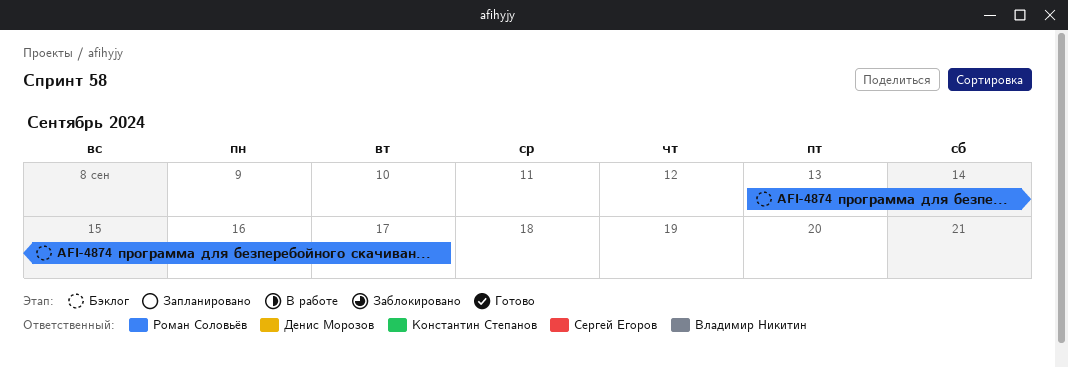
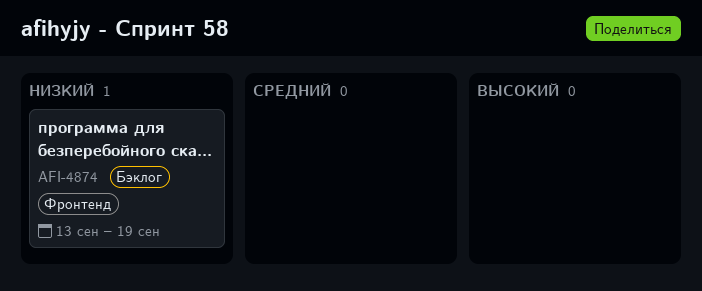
AFI-4874, due: Sep 17 -> Sep 19

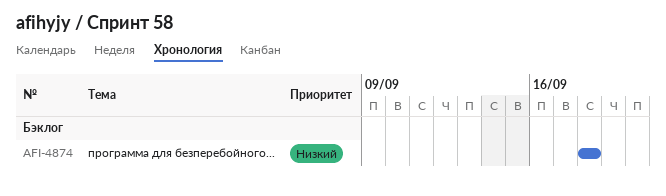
AFI-4874, start: Sep 13 -> Sep 18
AFI-4874, due: Sep 19 -> Sep 18

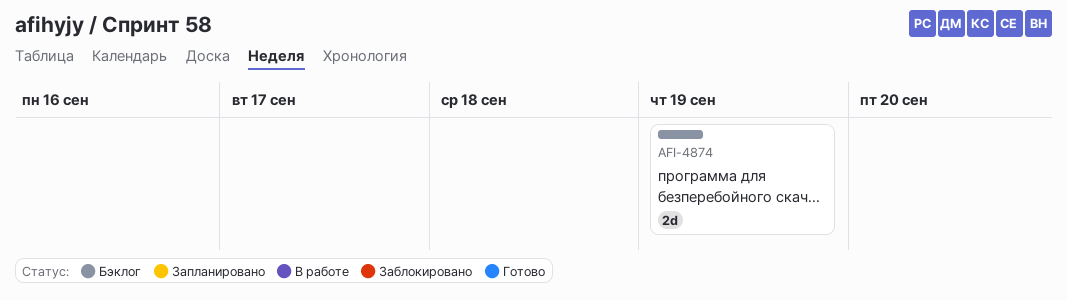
AFI-4874, due: Sep 18 -> Sep 19

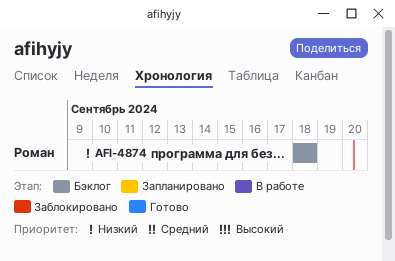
AFI-4874, due: Sep 19 -> Sep 18

